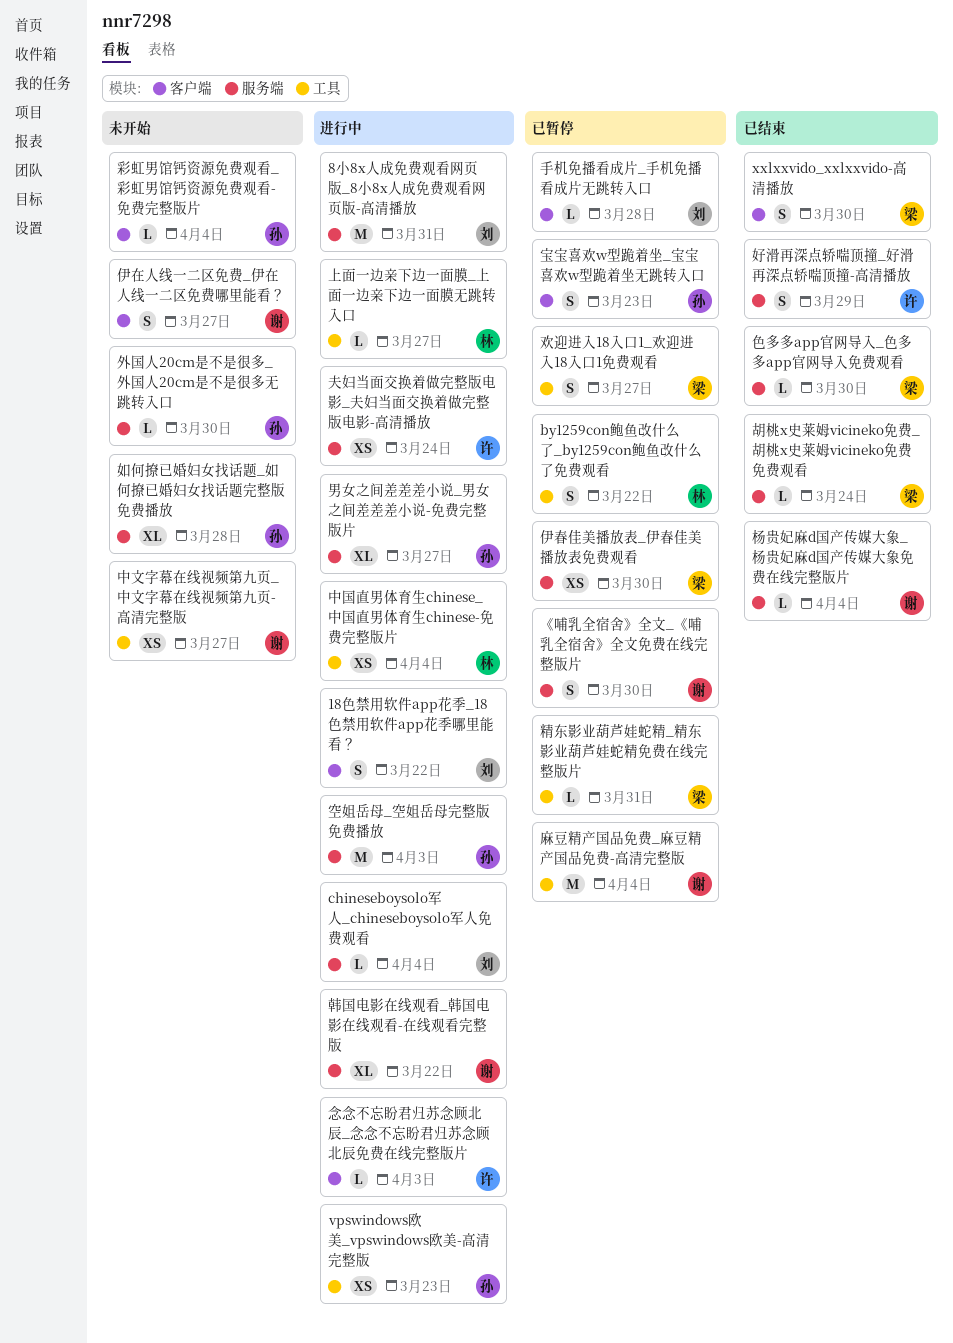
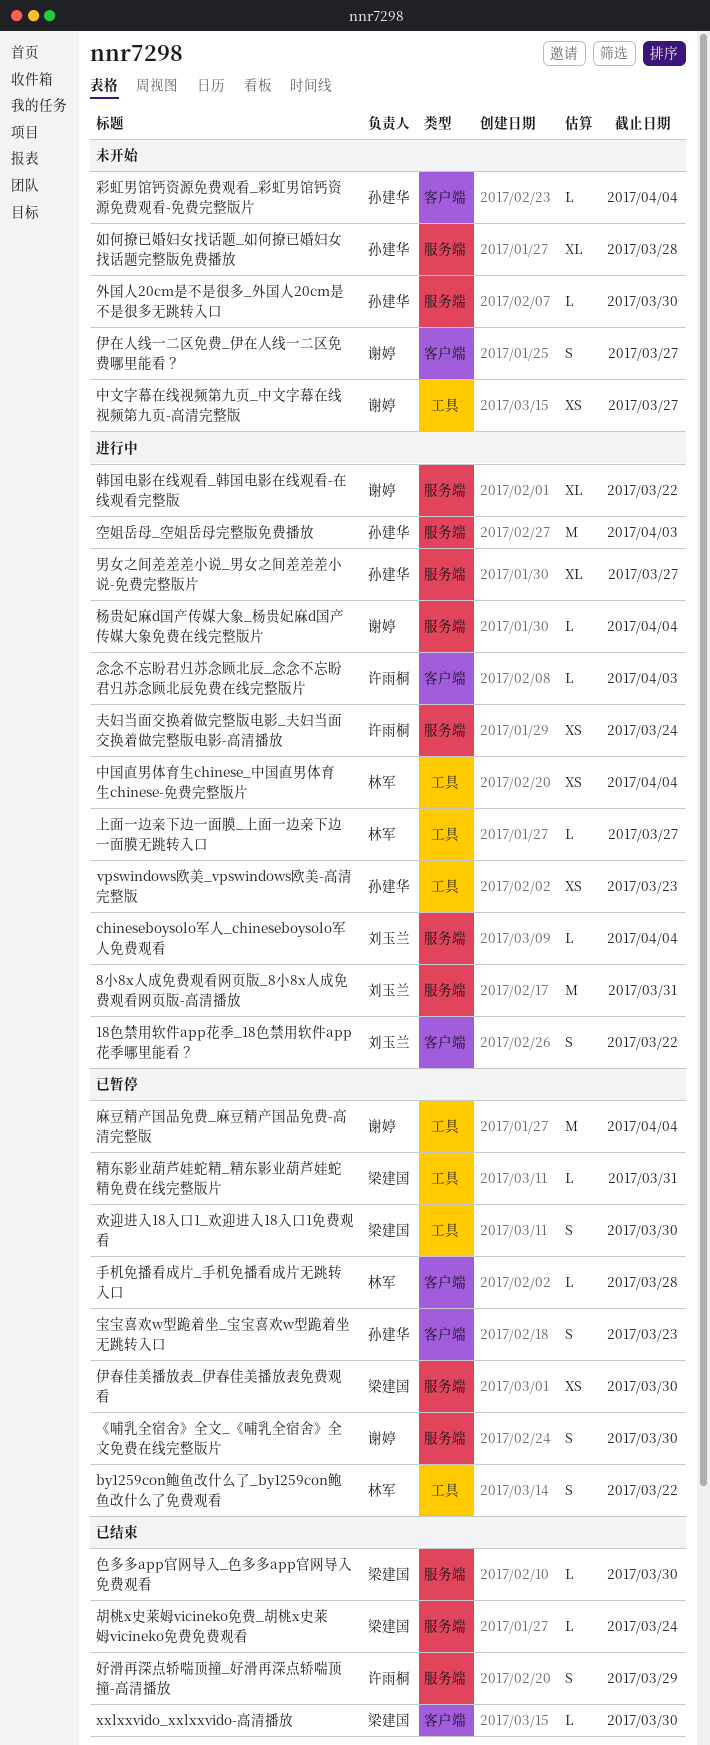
xxlxxvido_xxlxxvido-高清播放, estimate: S -> L
手机免播看成片_手机免播看成片无跳转入口, owner: 刘玉兰 -> 林军
杨贵妃麻d国产传媒大象_杨贵妃麻d国产传媒大象免费在线完整版片, status: 已结束 -> 进行中
欢迎进入18入口1_欢迎进入18入口1免费观看, due: Mar 27 -> Mar 30

